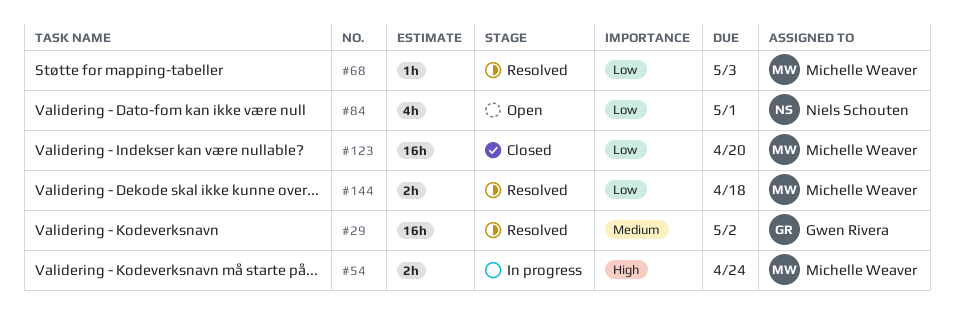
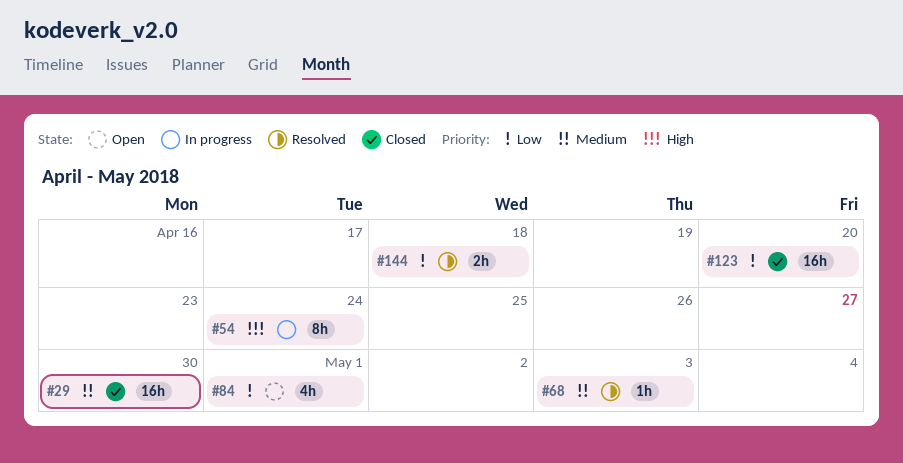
#29, status: Resolved -> Closed
#29, due: May 2 -> Apr 30
#54, estimate: 2h -> 8h
#68, priority: Low -> Medium

